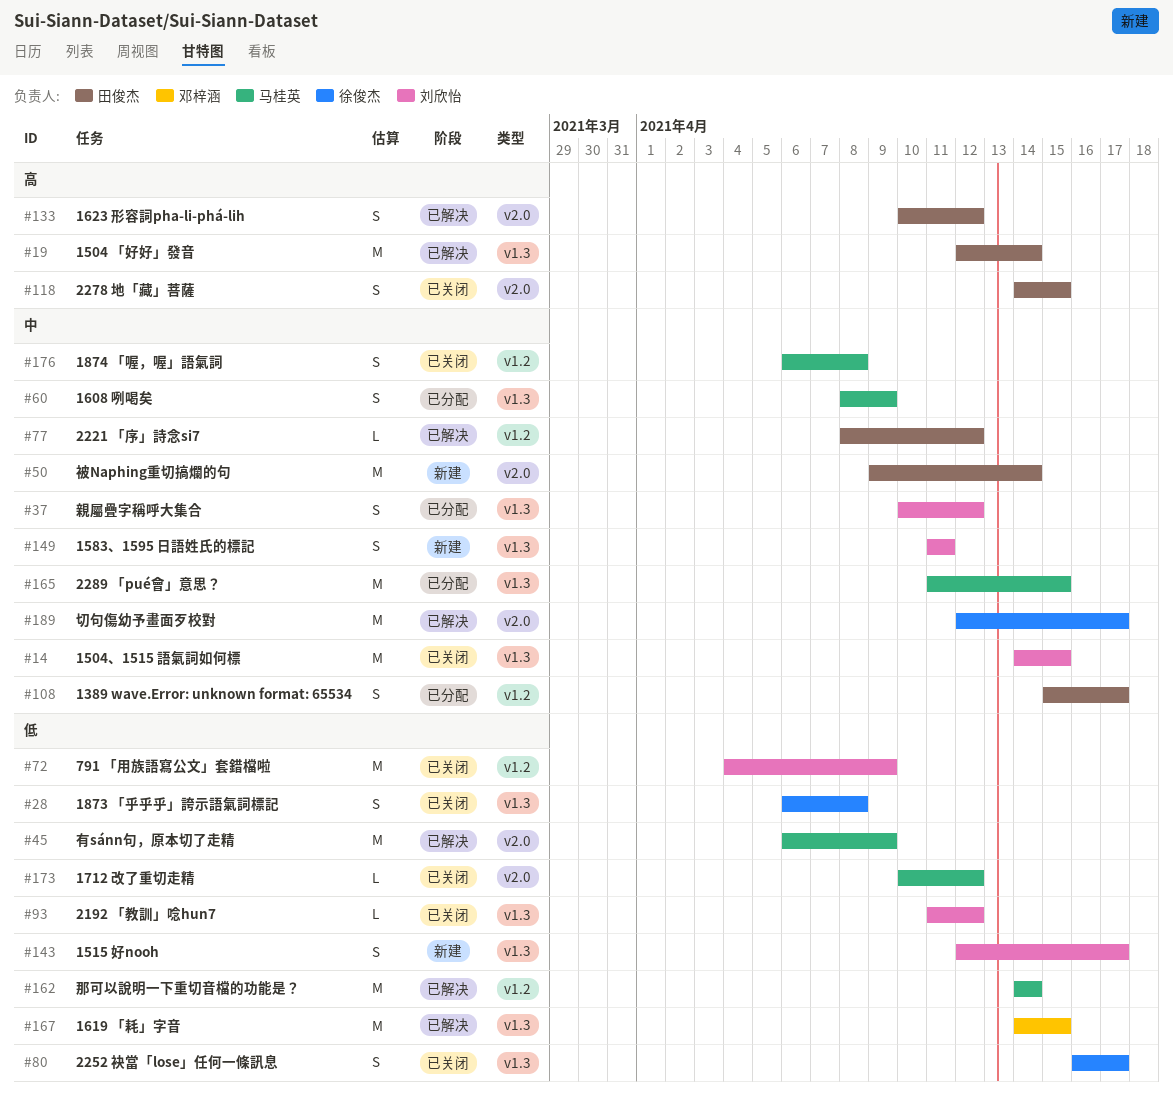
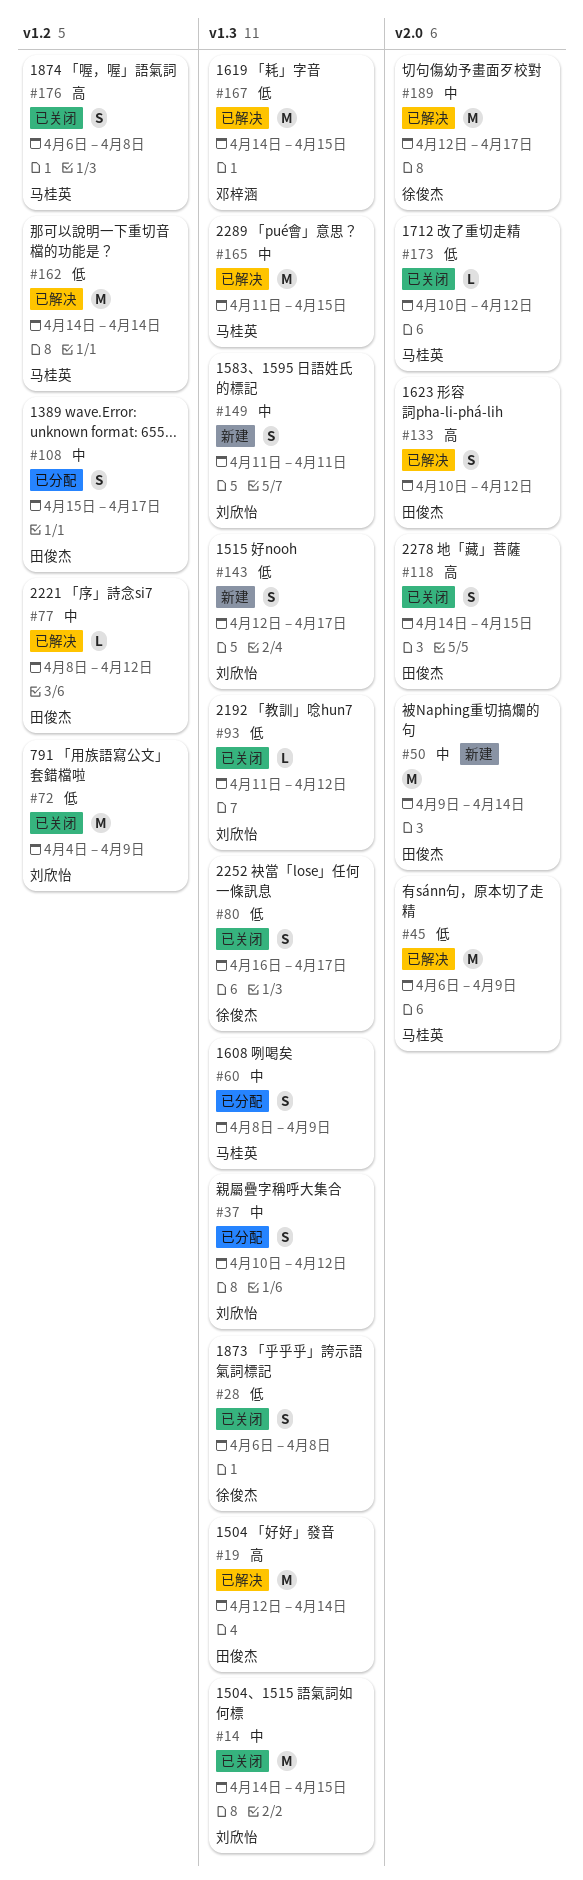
#165, status: 已分配 -> 已解决
#176, priority: 中 -> 高

